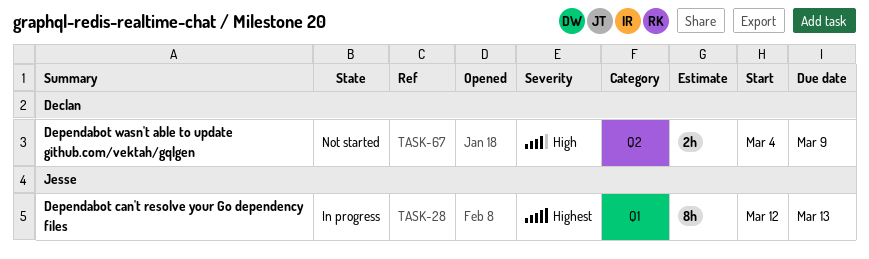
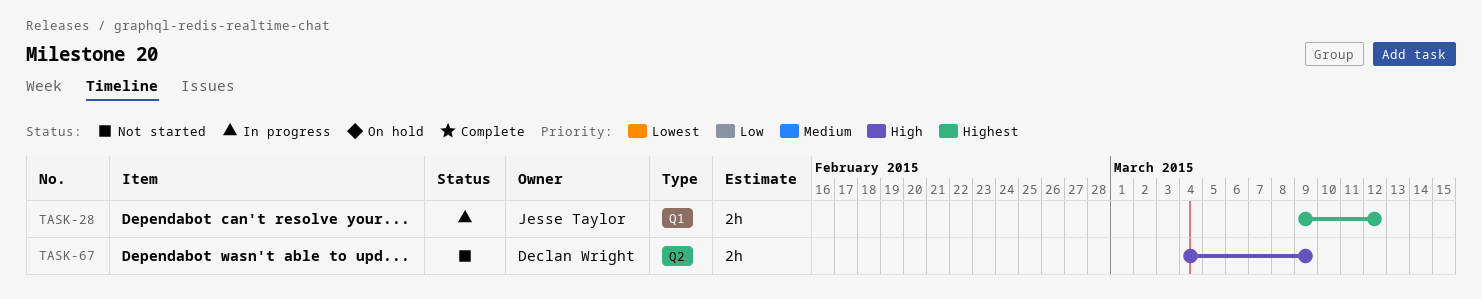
TASK-28, estimate: 8h -> 2h
TASK-28, start: Mar 12 -> Mar 9
TASK-28, due: Mar 13 -> Mar 12

